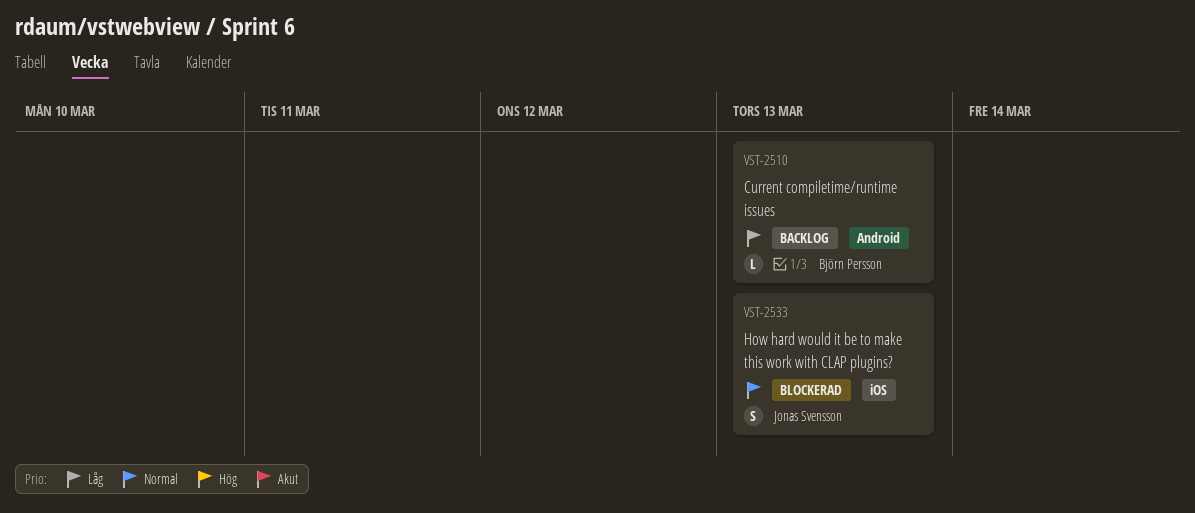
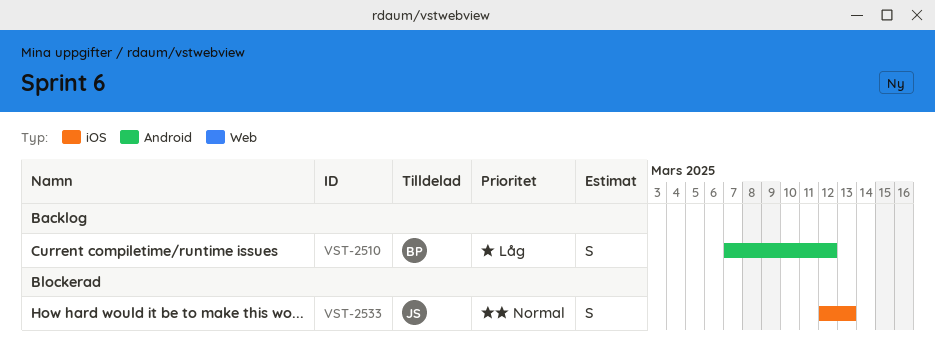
VST-2510, estimate: L -> S
VST-2510, due: Mar 13 -> Mar 12

